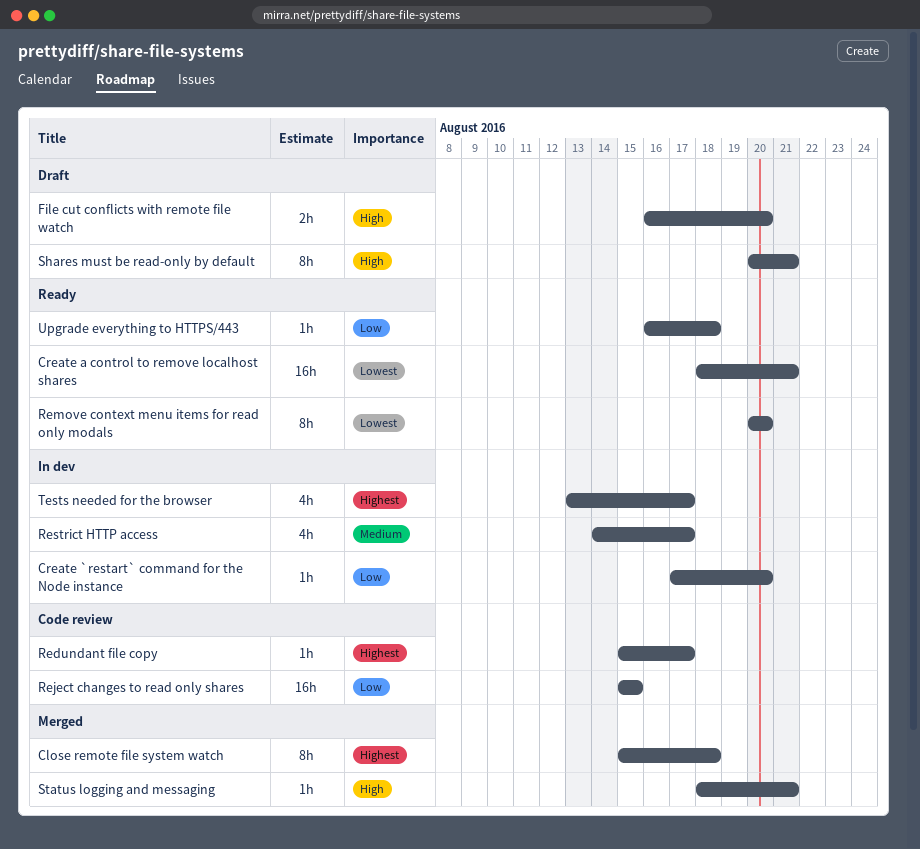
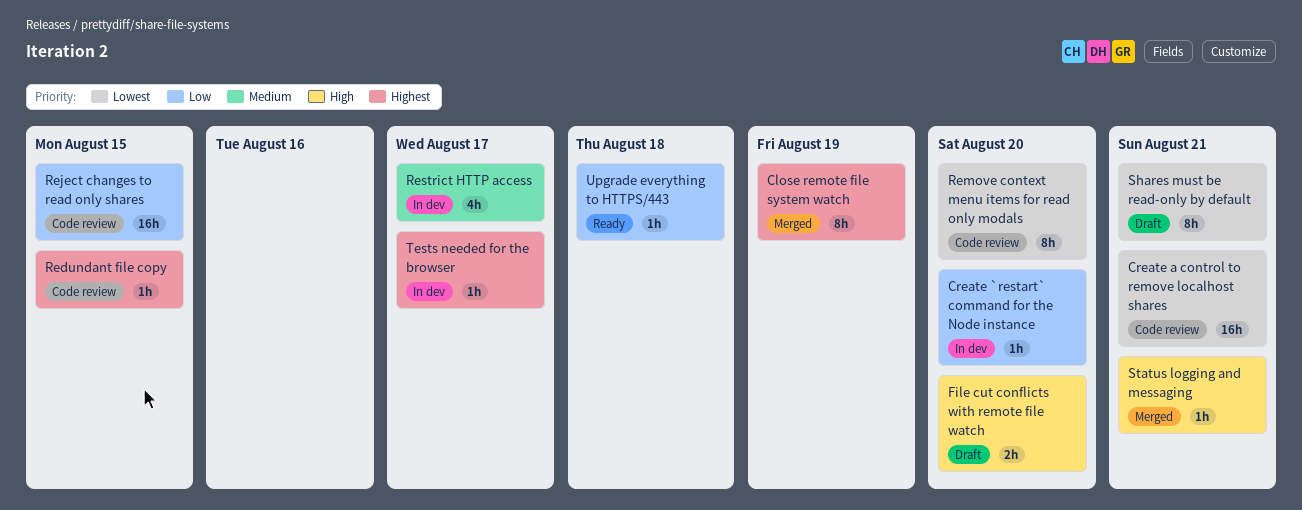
Close remote file system watch, due: Aug 18 -> Aug 19
Create a control to remove localhost shares, status: Ready -> Code review
Redundant file copy, due: Aug 17 -> Aug 15
Remove context menu items for read only modals, status: Ready -> Code review
Shares must be read-only by default, priority: High -> Lowest
Tests needed for the browser, estimate: 4h -> 1h

